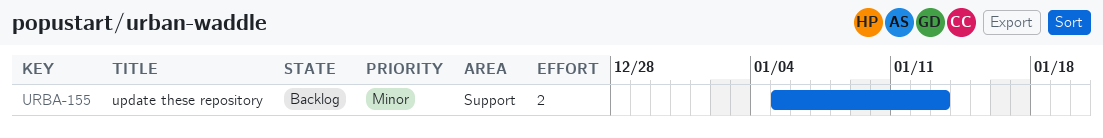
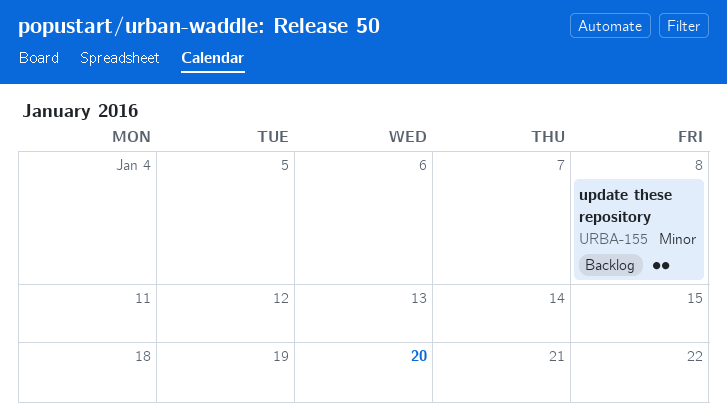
URBA-155, due: Jan 13 -> Jan 8

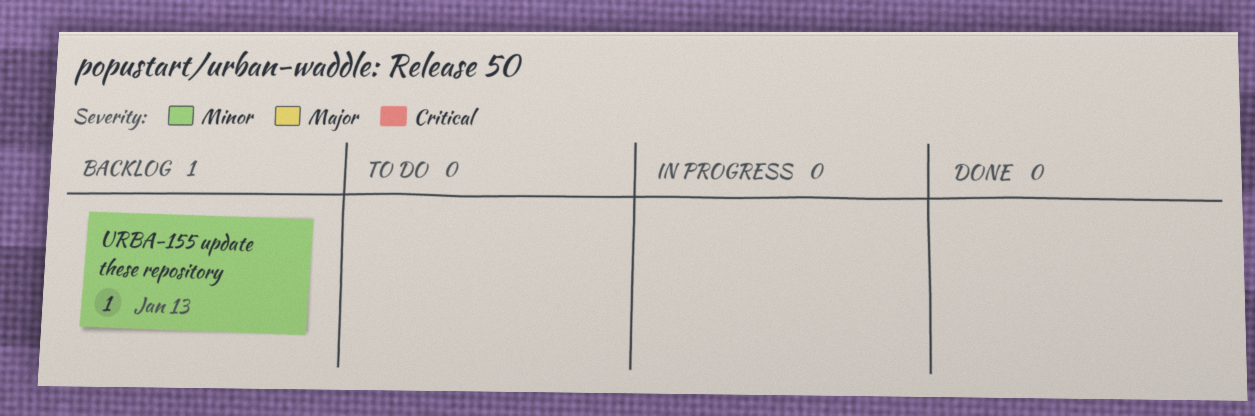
URBA-155, estimate: 2 -> 1
URBA-155, due: Jan 8 -> Jan 13

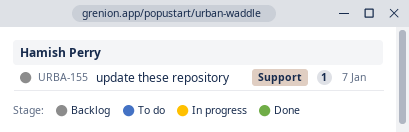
URBA-155, due: Jan 13 -> Jan 7

